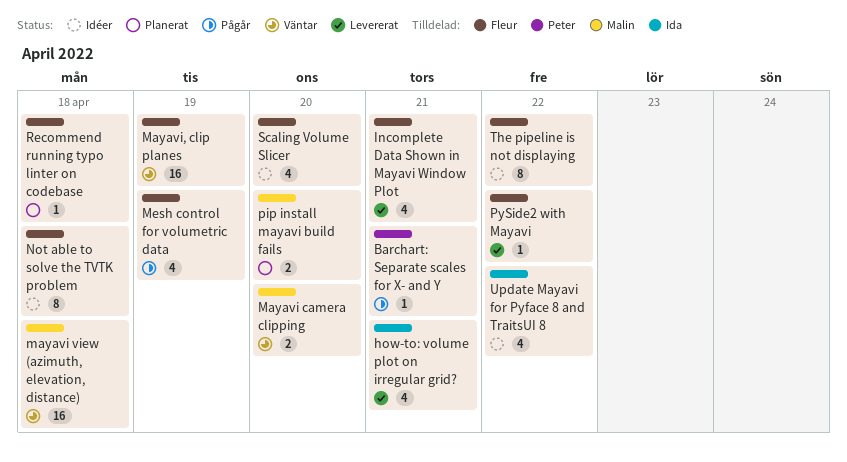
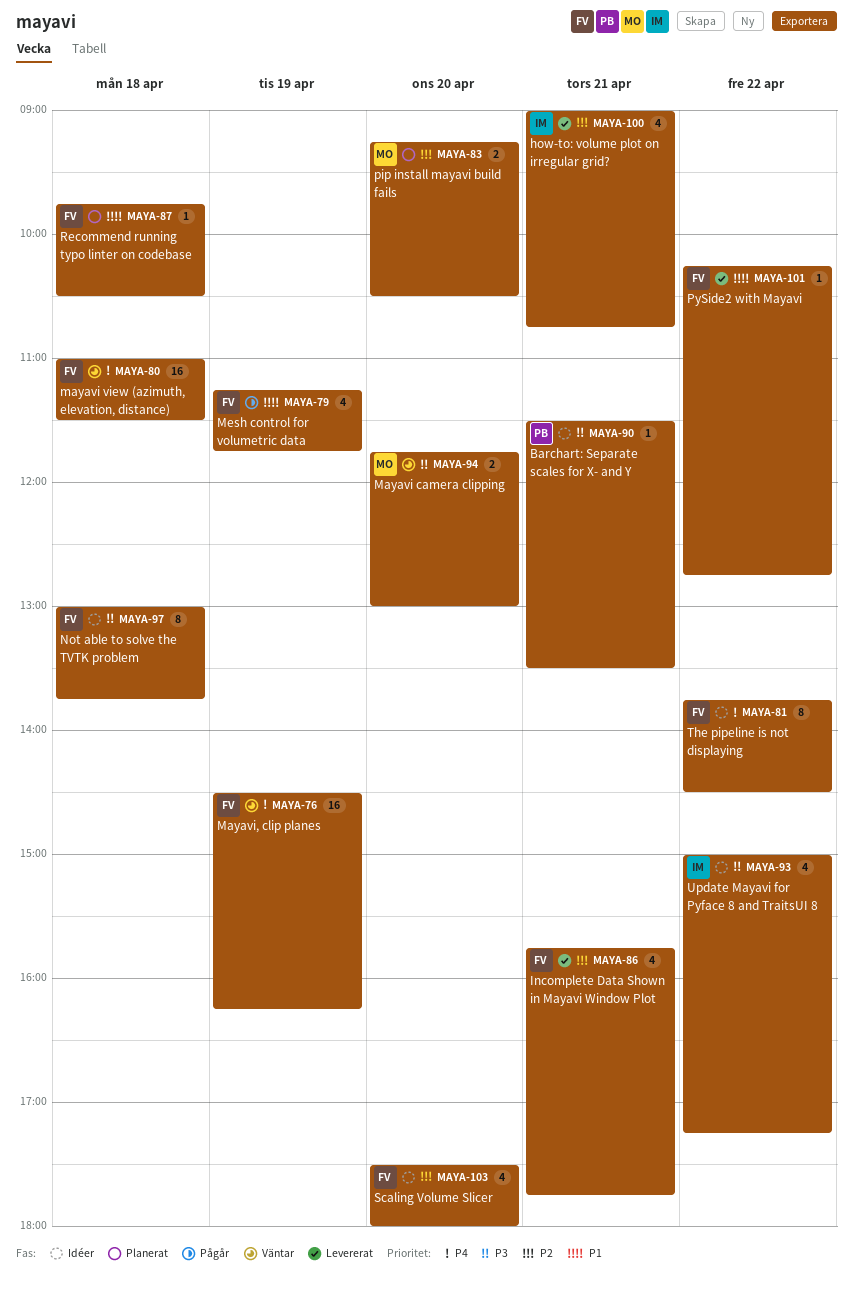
Barchart: Separate scales for X- and Y, status: Pågår -> Idéer
mayavi view (azimuth, elevation, distance), owner: Malin -> Fleur

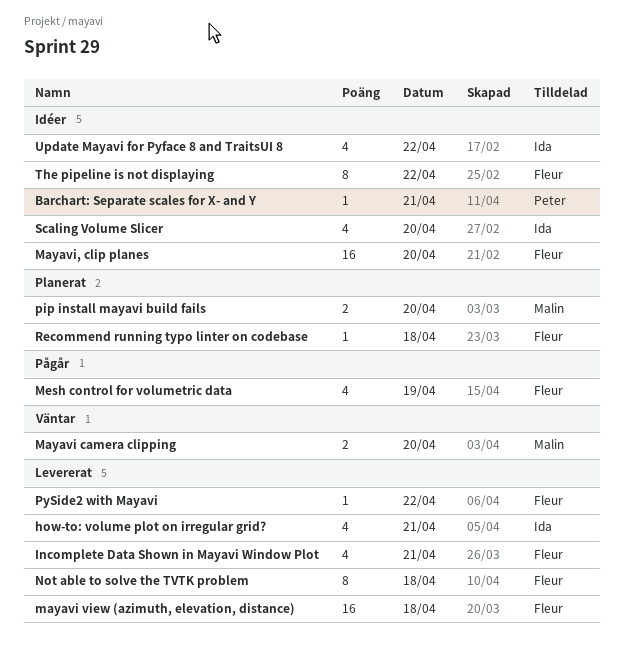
mayavi view (azimuth, elevation, distance), status: Väntar -> Levererat
Mayavi, clip planes, status: Väntar -> Idéer
Mayavi, clip planes, day: Apr 19 -> Apr 20
Not able to solve the TVTK problem, status: Idéer -> Levererat
Scaling Volume Slicer, owner: Fleur -> Ida

